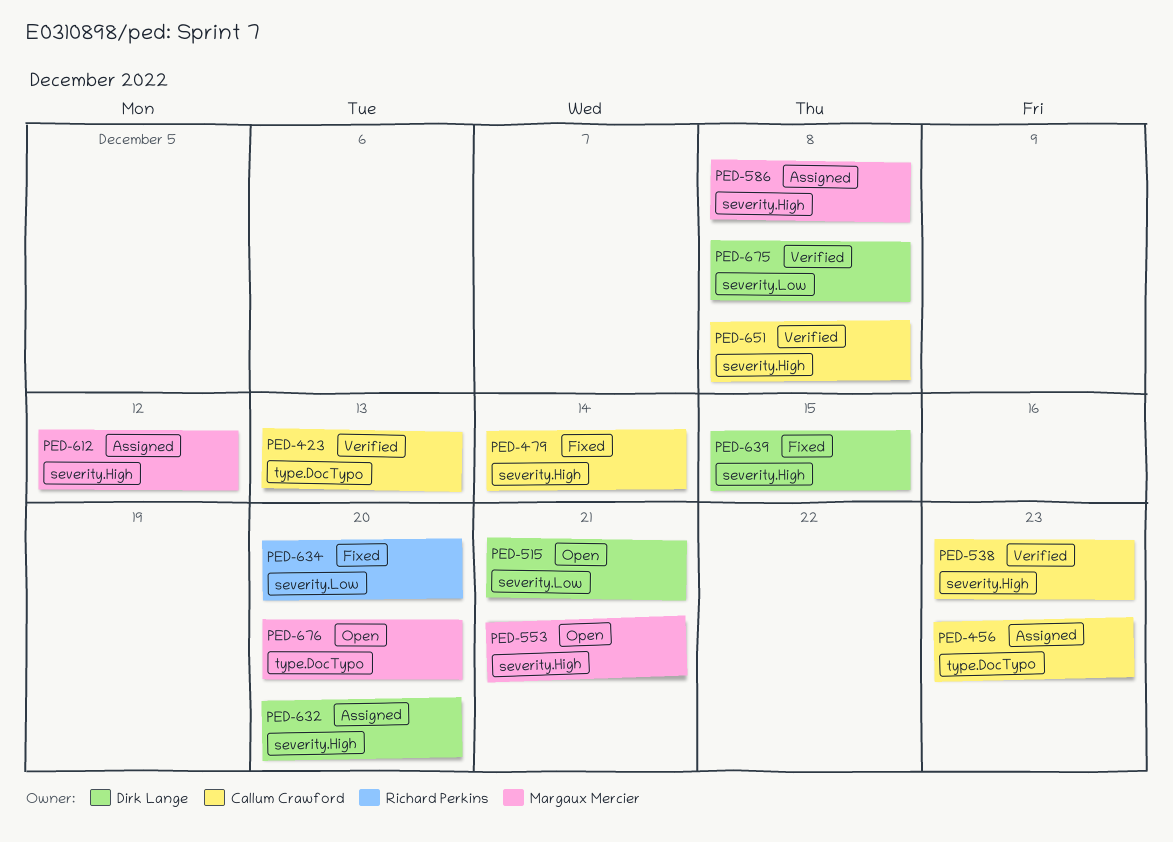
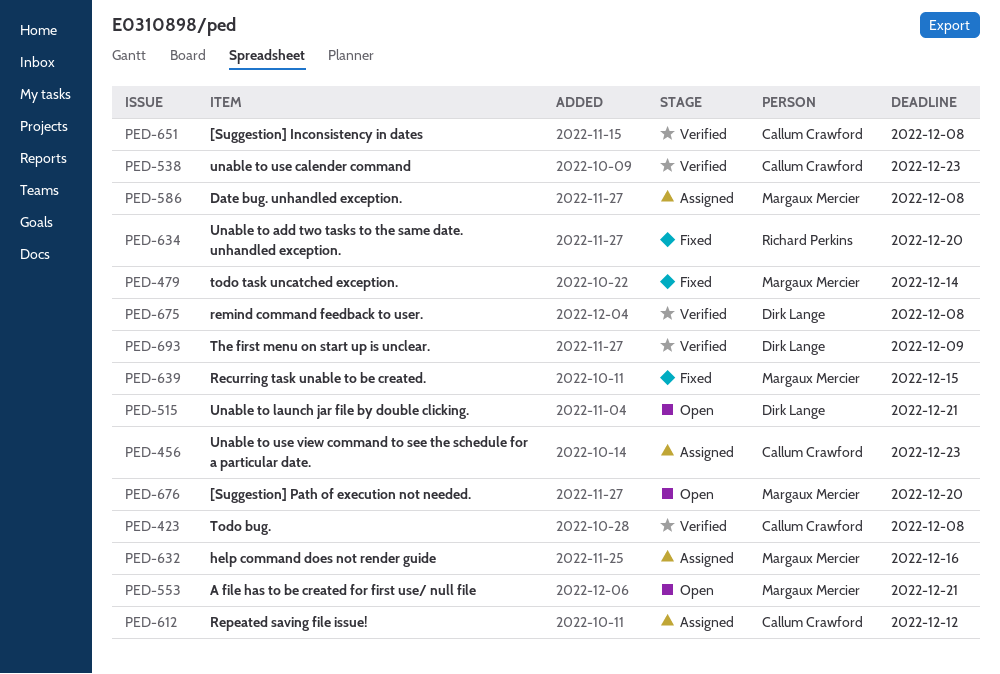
PED-423, due: Dec 13 -> Dec 8
PED-479, owner: Callum Crawford -> Margaux Mercier
PED-612, owner: Margaux Mercier -> Callum Crawford
PED-632, owner: Dirk Lange -> Margaux Mercier
PED-632, due: Dec 20 -> Dec 16
PED-639, owner: Dirk Lange -> Margaux Mercier
PED-693: none -> present

